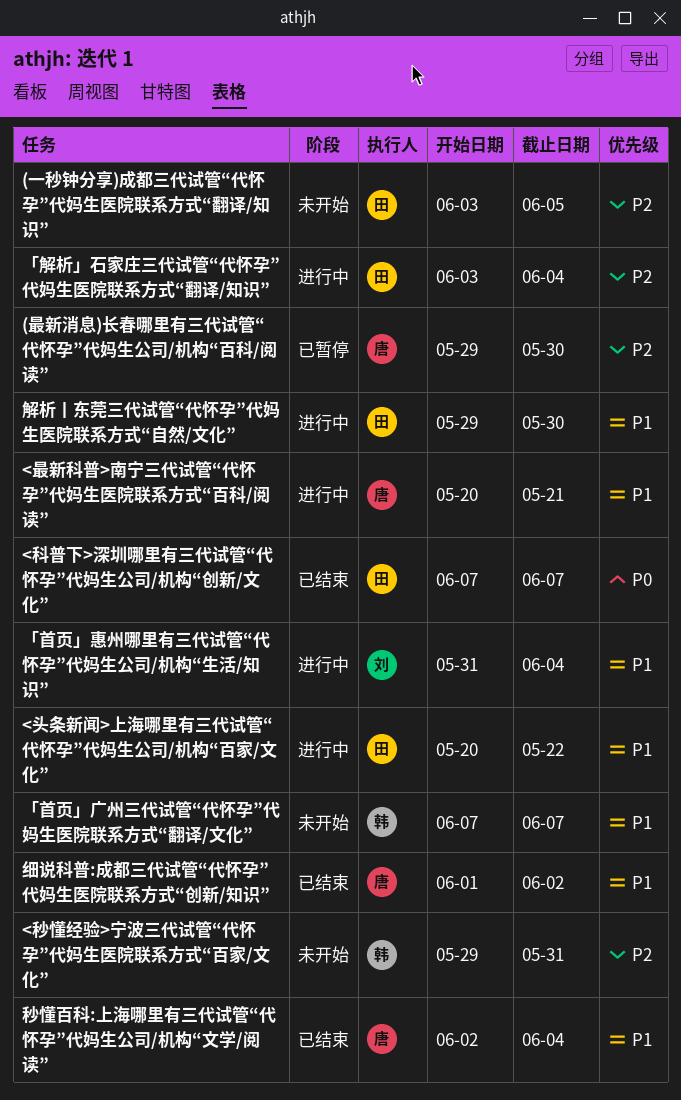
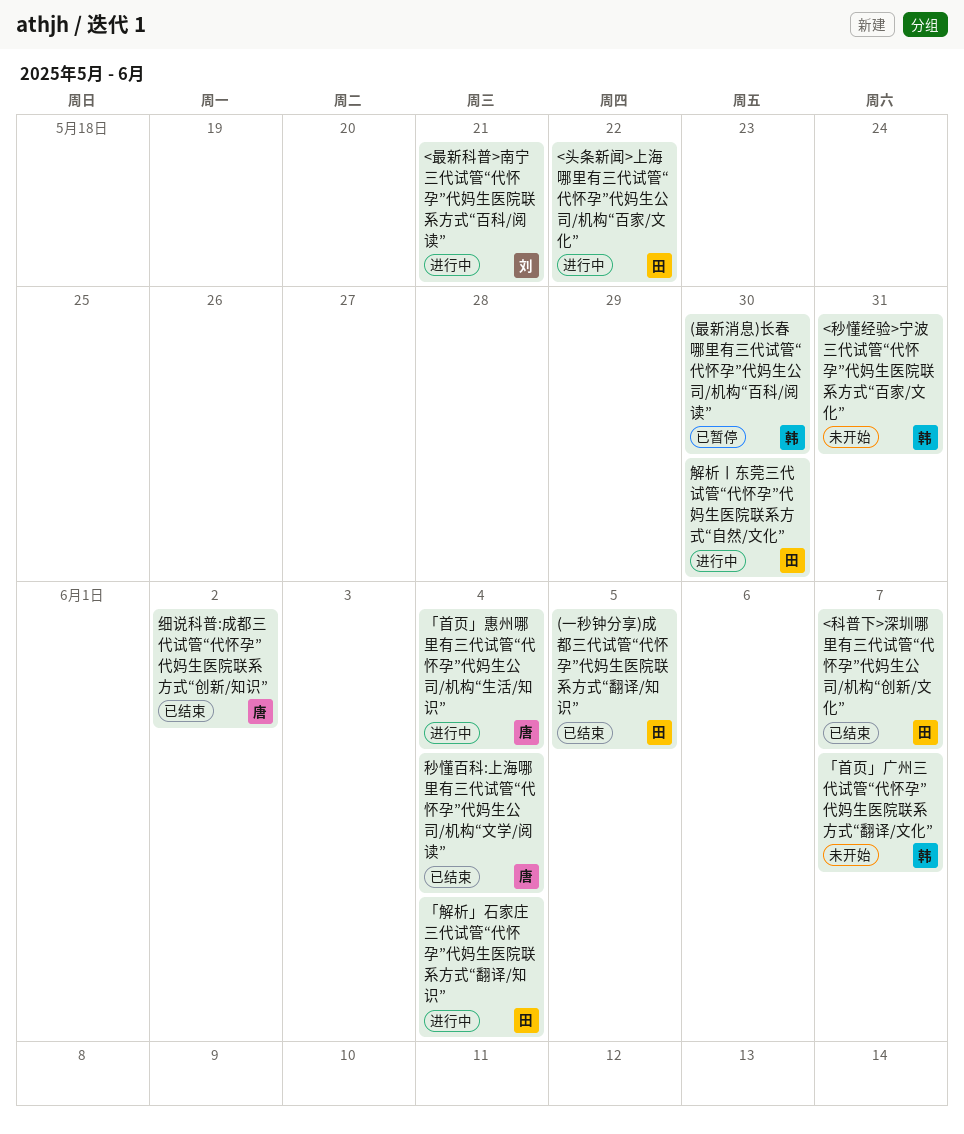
(一秒钟分享)成都三代试管“代怀孕”代妈生医院联系方式“翻译/知识”, status: 未开始 -> 已结束
(最新消息)长春哪里有三代试管“代怀孕”代妈生公司/机构“百科/阅读”, owner: 唐 -> 韩
<最新科普>南宁三代试管“代怀孕”代妈生医院联系方式“百科/阅读”, owner: 唐 -> 刘
「首页」惠州哪里有三代试管“代怀孕”代妈生公司/机构“生活/知识”, owner: 刘 -> 唐

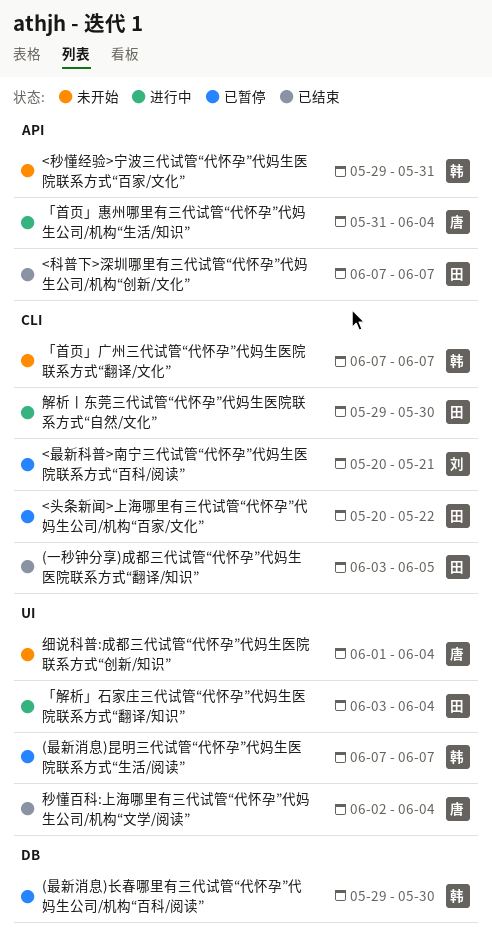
(最新消息)昆明三代试管“代怀孕”代妈生医院联系方式“生活/阅读”: none -> present
<头条新闻>上海哪里有三代试管“代怀孕”代妈生公司/机构“百家/文化”, status: 进行中 -> 已暂停
<最新科普>南宁三代试管“代怀孕”代妈生医院联系方式“百科/阅读”, status: 进行中 -> 已暂停
细说科普:成都三代试管“代怀孕”代妈生医院联系方式“创新/知识”, status: 已结束 -> 未开始
细说科普:成都三代试管“代怀孕”代妈生医院联系方式“创新/知识”, due: Jun 2 -> Jun 4

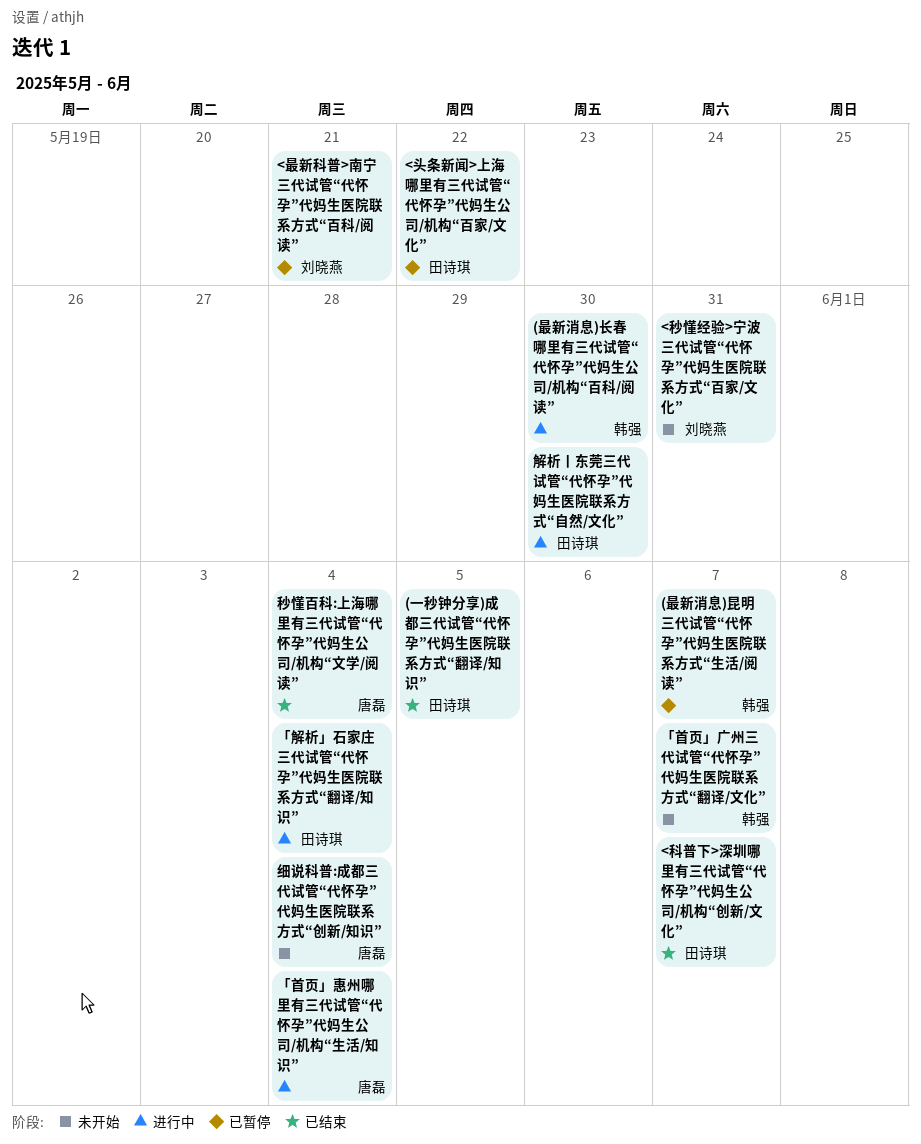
(最新消息)长春哪里有三代试管“代怀孕”代妈生公司/机构“百科/阅读”, status: 已暂停 -> 进行中
<秒懂经验>宁波三代试管“代怀孕”代妈生医院联系方式“百家/文化”, owner: 韩强 -> 刘晓燕

